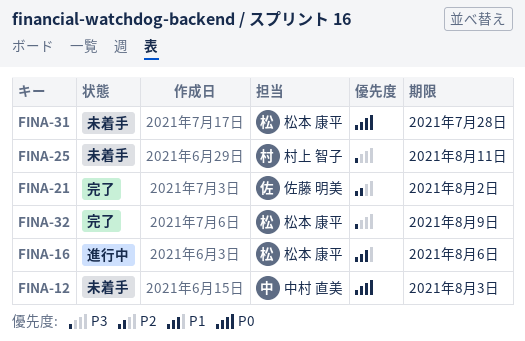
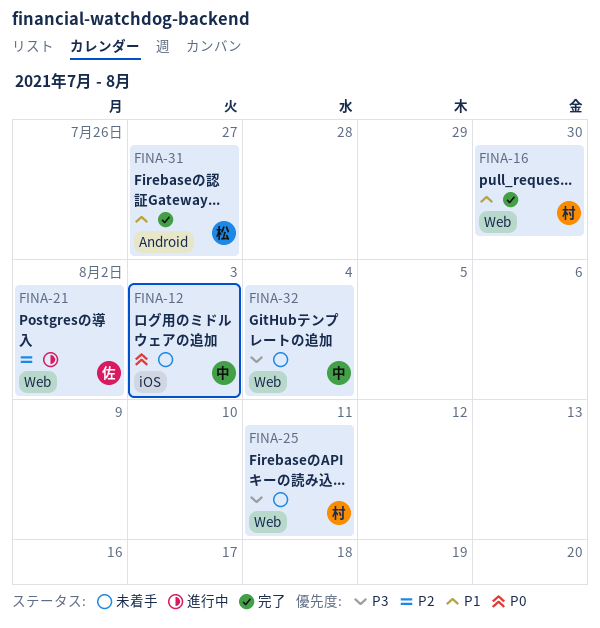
FINA-16, status: 進行中 -> 完了
FINA-16, owner: 松本 康平 -> 村上 智子
FINA-16, due: Aug 6 -> Jul 30
FINA-21, status: 完了 -> 進行中
FINA-31, status: 未着手 -> 完了
FINA-31, priority: P0 -> P1
FINA-31, due: Jul 28 -> Jul 27
FINA-32, status: 完了 -> 未着手
FINA-32, owner: 松本 康平 -> 中村 直美
FINA-32, due: Aug 9 -> Aug 4

